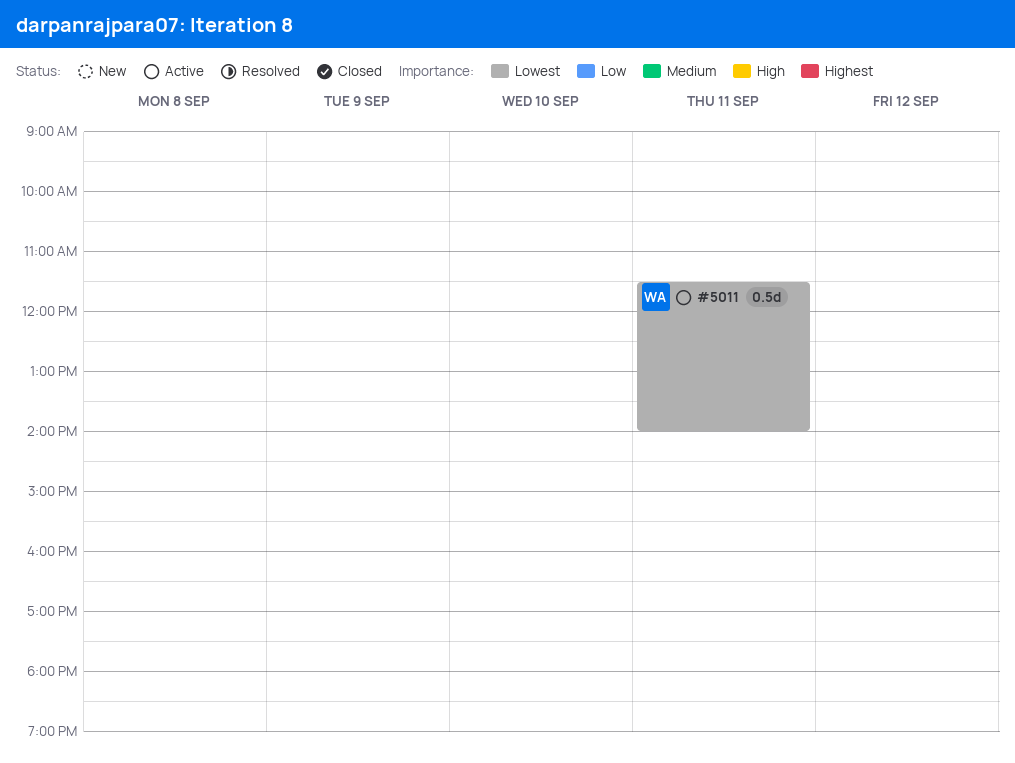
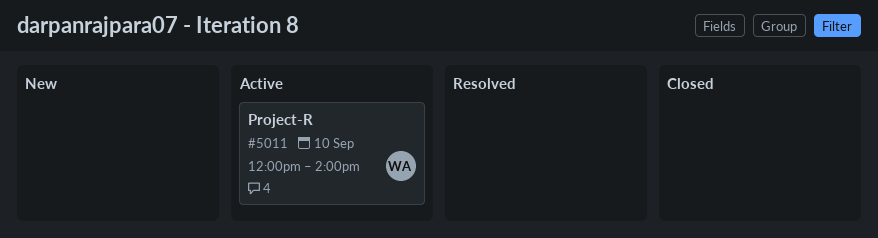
#5011, day: Sep 11 -> Sep 10
#5011, begins: 11:30 -> 12:00

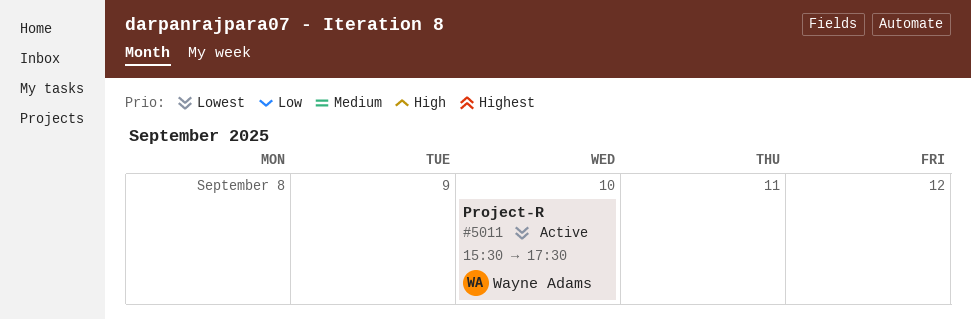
#5011, begins: 12:00 -> 15:30
#5011, ends: 14:00 -> 17:30

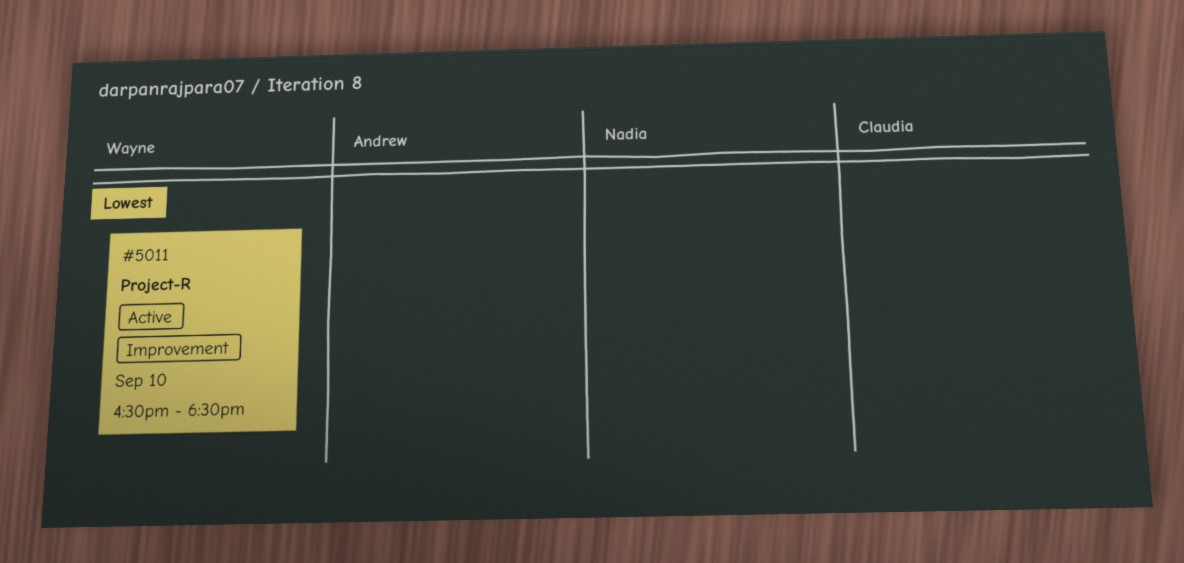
#5011, begins: 15:30 -> 16:30
#5011, ends: 17:30 -> 18:30

